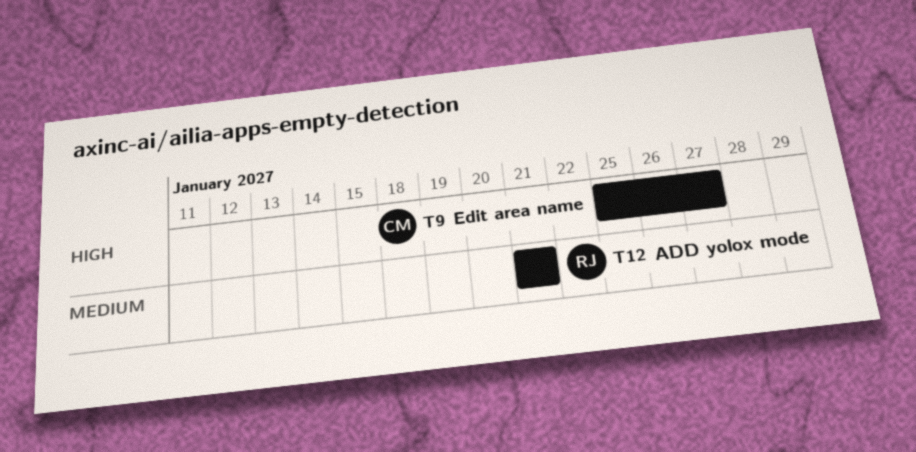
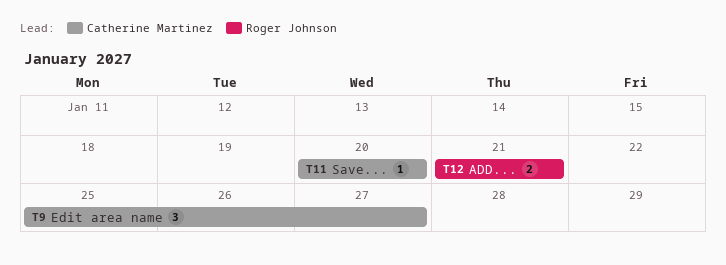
T11: none -> present

